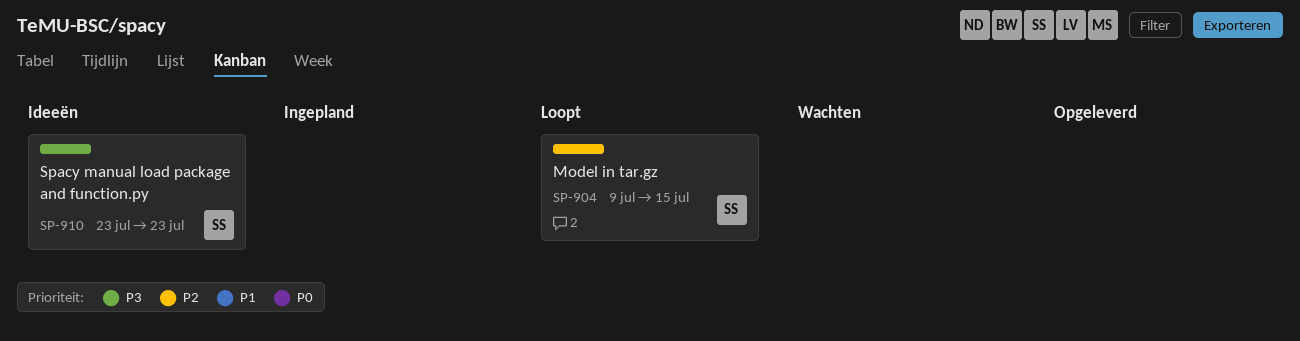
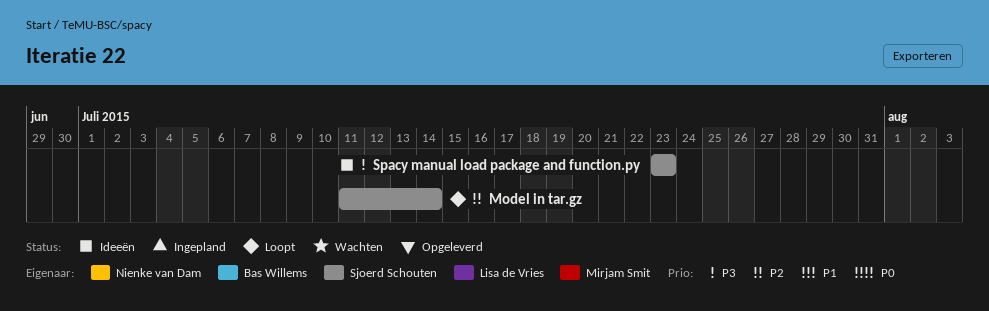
Model in tar.gz, start: Jul 9 -> Jul 11
Model in tar.gz, due: Jul 15 -> Jul 14

